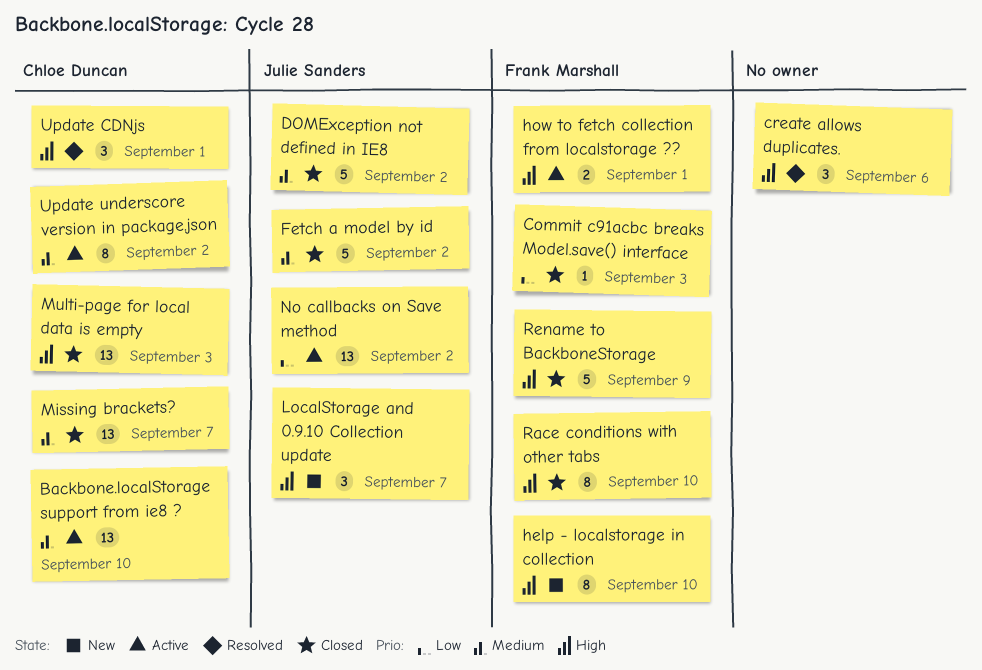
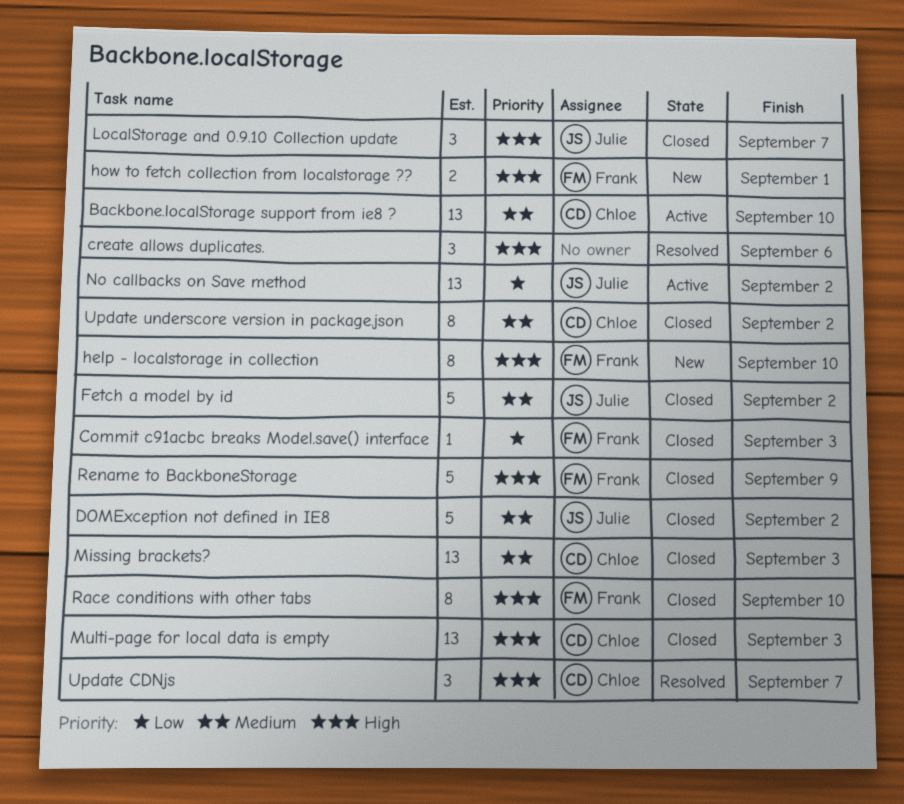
how to fetch collection from localstorage ??, status: Active -> New
LocalStorage and 0.9.10 Collection update, status: New -> Closed
Missing brackets?, due: Sep 7 -> Sep 3
Update CDNjs, due: Sep 1 -> Sep 7
Update underscore version in package.json, status: Active -> Closed

